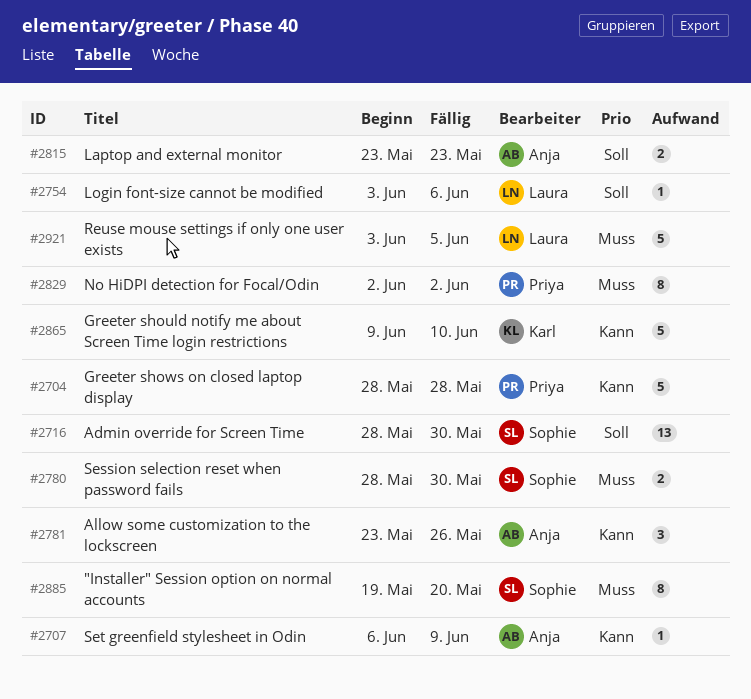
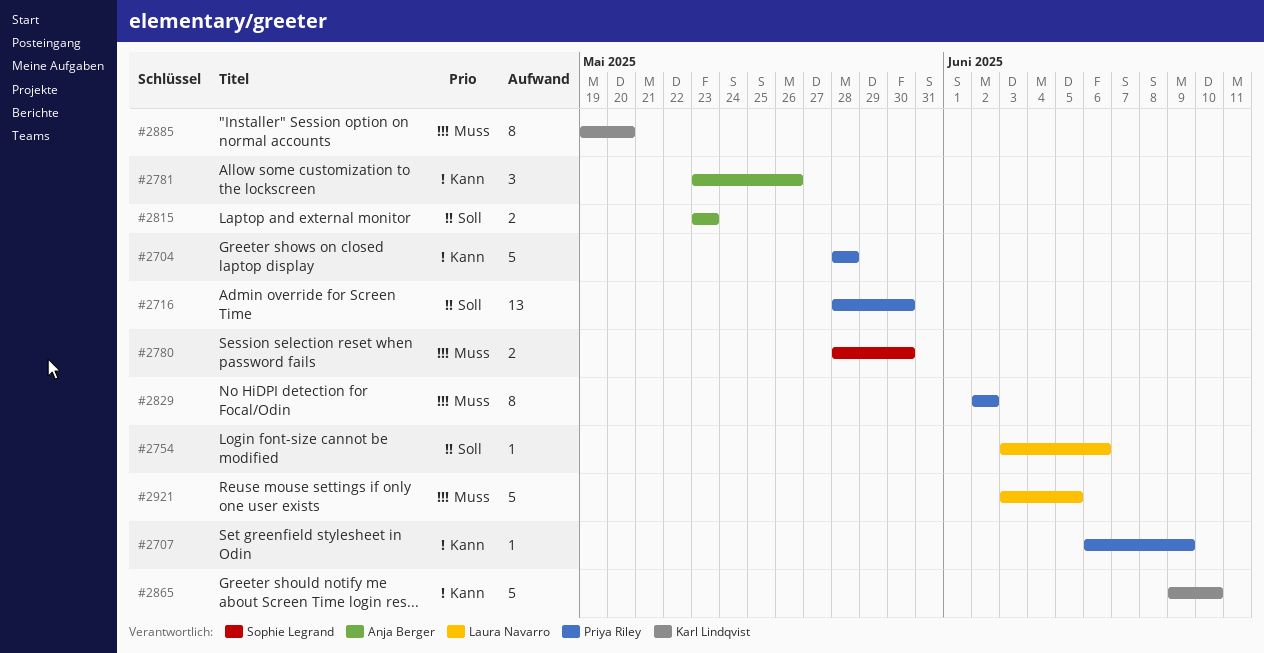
#2707, owner: Anja Berger -> Priya Riley
#2716, owner: Sophie Legrand -> Priya Riley
#2885, owner: Sophie Legrand -> Karl Lindqvist

